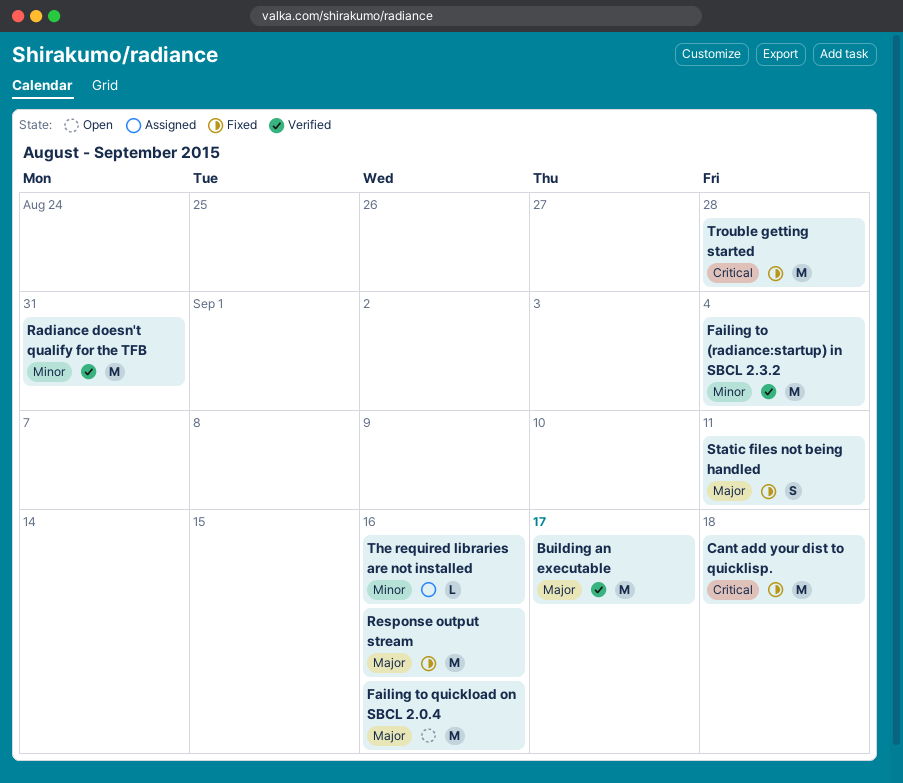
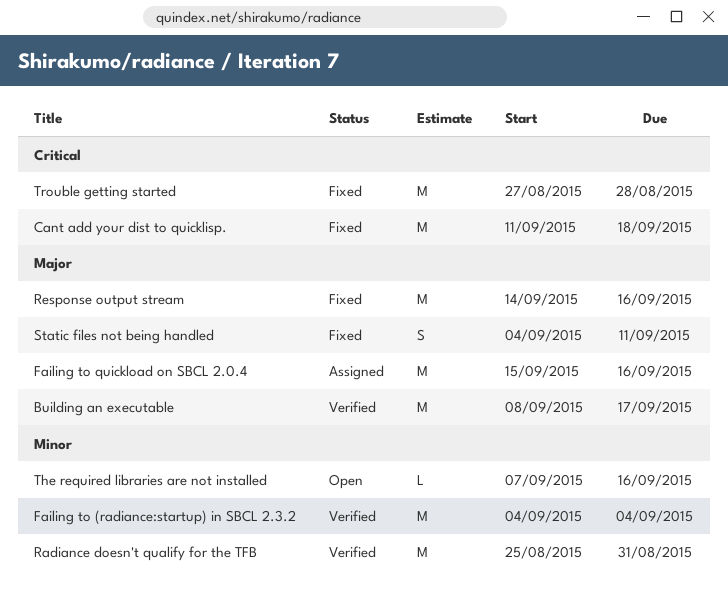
Failing to quickload on SBCL 2.0.4, status: Open -> Assigned
The required libraries are not installed, status: Assigned -> Open

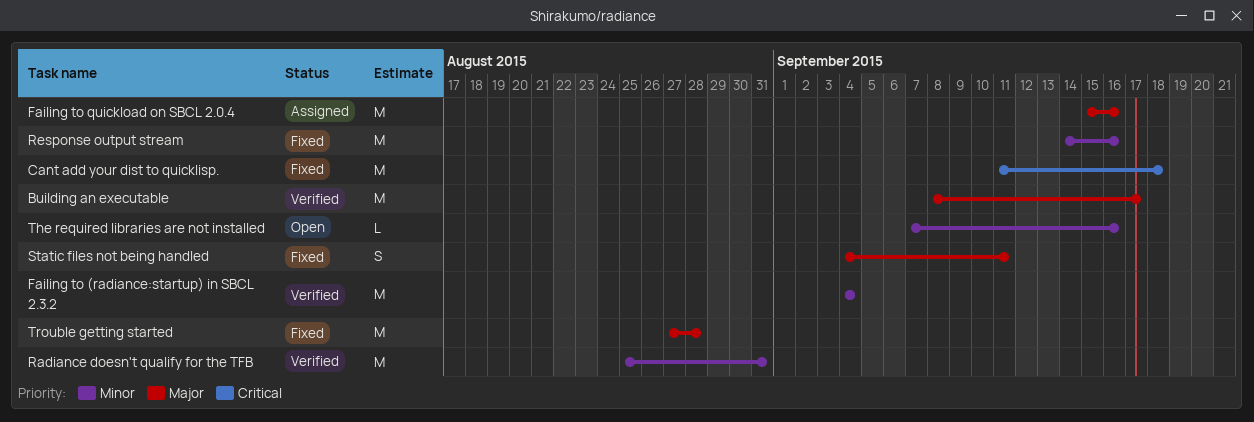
Response output stream, priority: Major -> Minor
Trouble getting started, priority: Critical -> Major

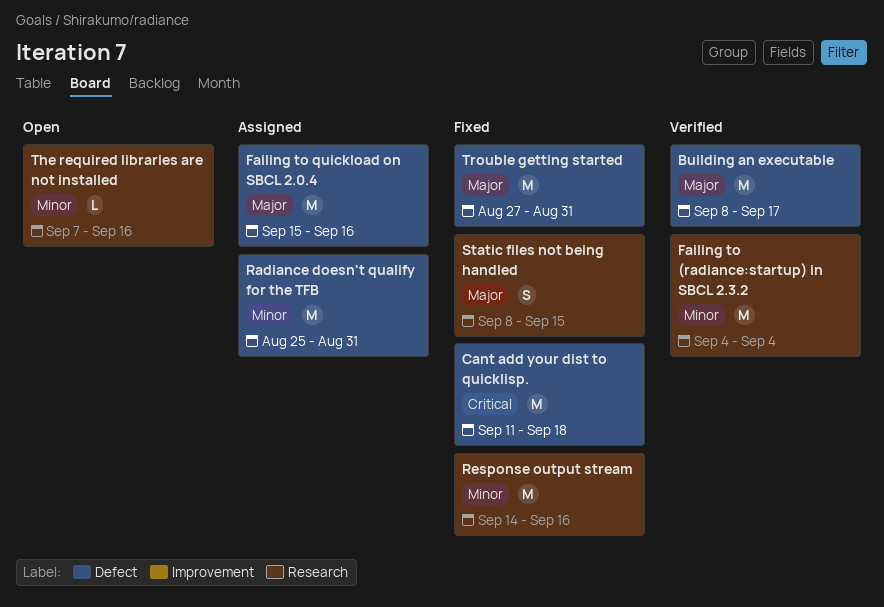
Radiance doesn't qualify for the TFB, status: Verified -> Assigned
Static files not being handled, start: Sep 4 -> Sep 8
Static files not being handled, due: Sep 11 -> Sep 15
Trouble getting started, due: Aug 28 -> Aug 31

